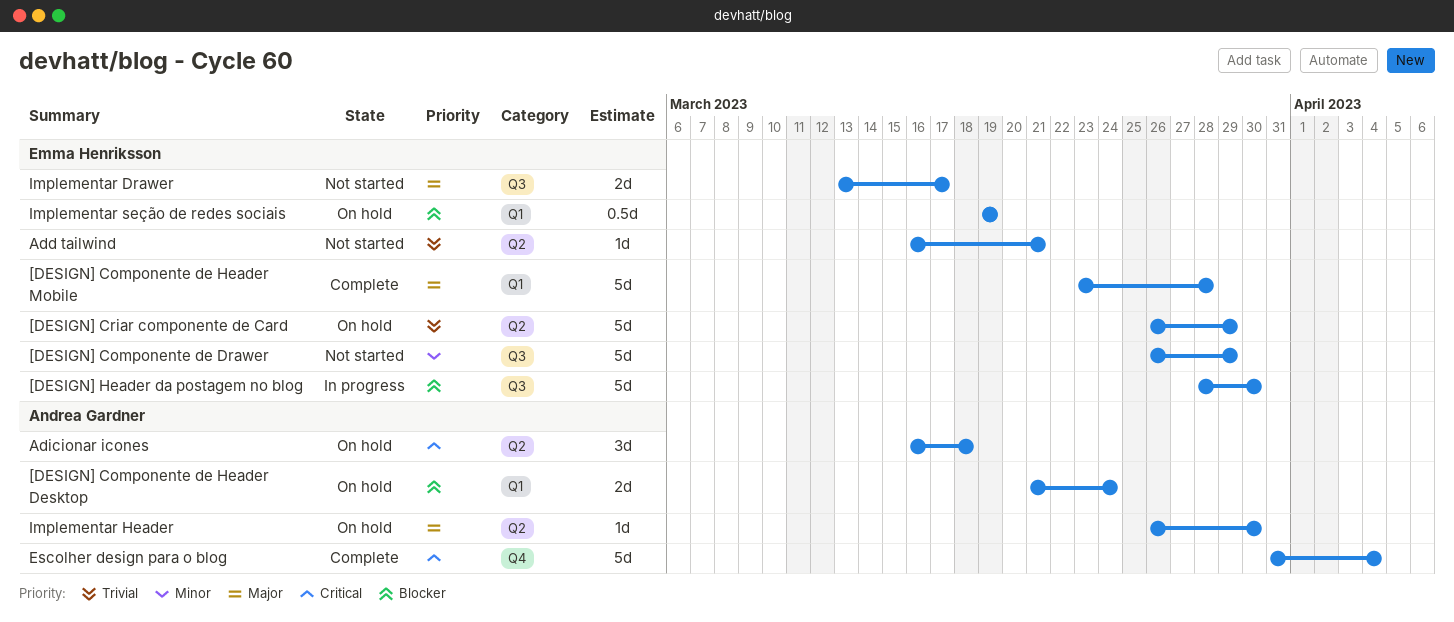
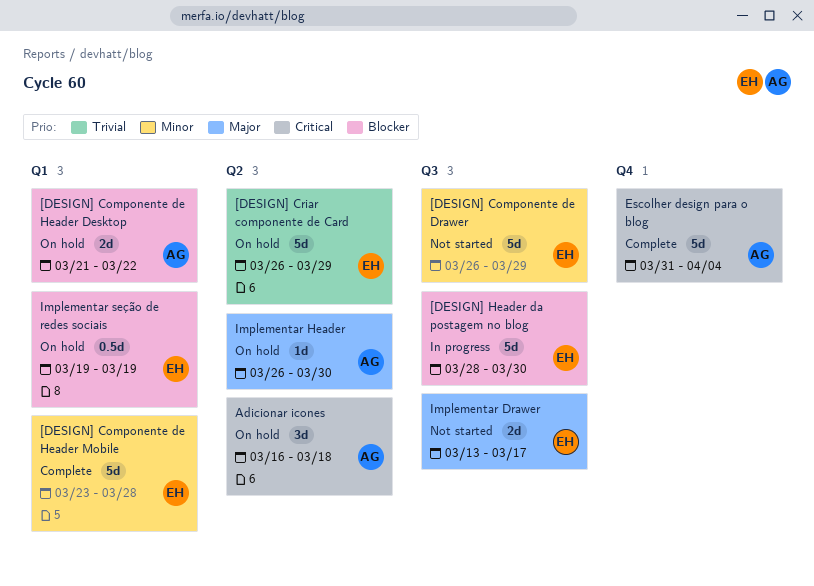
[DESIGN] Componente de Header Desktop, due: Mar 24 -> Mar 22
[DESIGN] Componente de Header Mobile, priority: Major -> Minor
Add tailwind: present -> none

